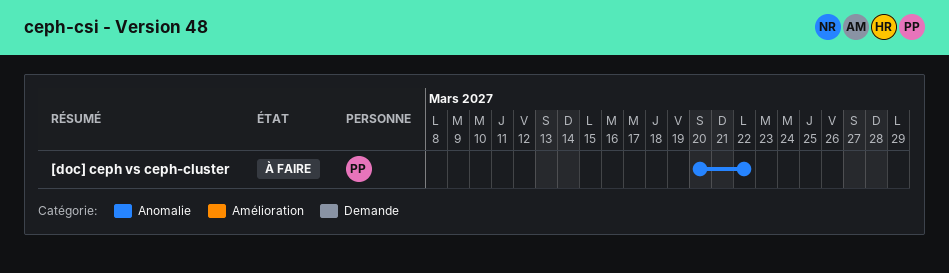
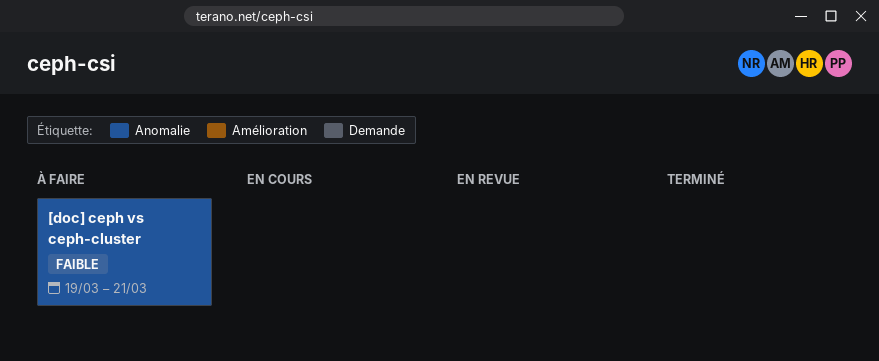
[doc] ceph vs ceph-cluster, start: Mar 20 -> Mar 19
[doc] ceph vs ceph-cluster, due: Mar 22 -> Mar 21

